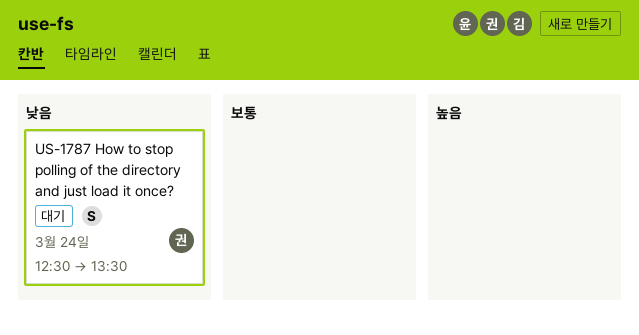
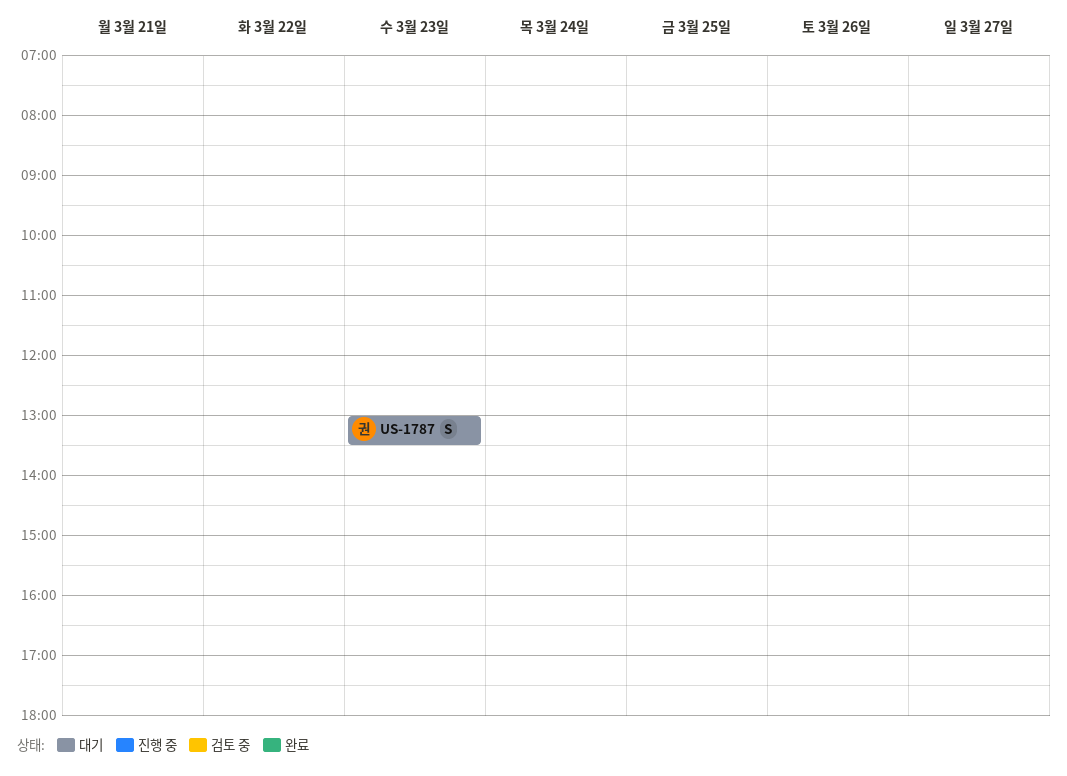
US-1787, day: Mar 24 -> Mar 23
US-1787, begins: 12:30 -> 13:00

